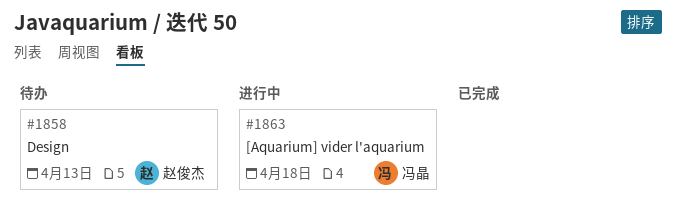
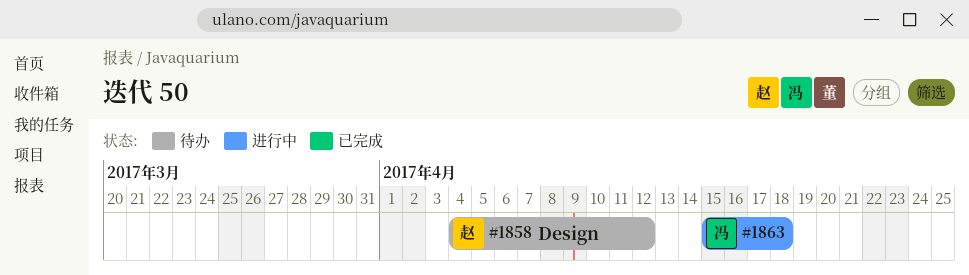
#1858, due: Apr 13 -> Apr 12

